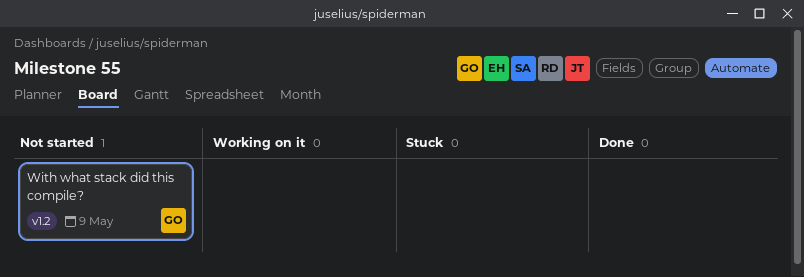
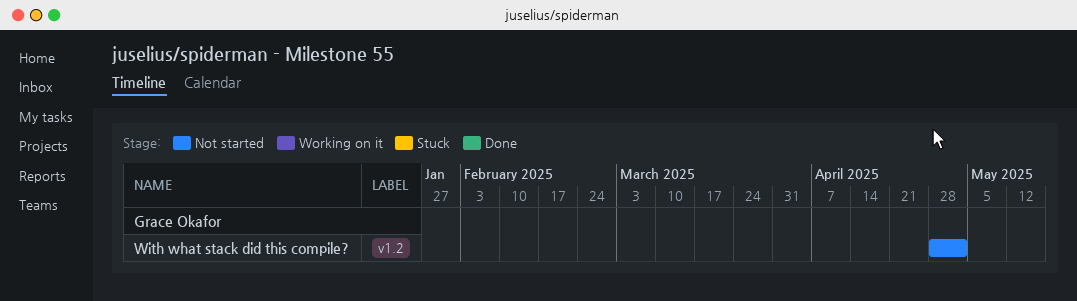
With what stack did this compile?, due: May 9 -> May 2

